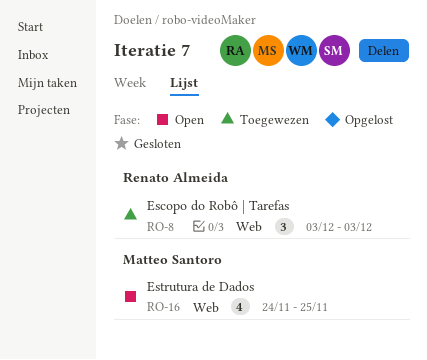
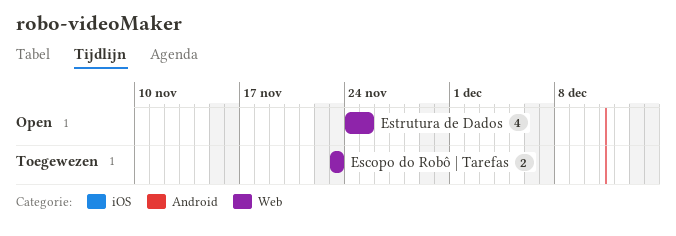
Escopo do Robô | Tarefas, estimate: 3 -> 2
Escopo do Robô | Tarefas, start: Dec 3 -> Nov 23
Escopo do Robô | Tarefas, due: Dec 3 -> Nov 23

